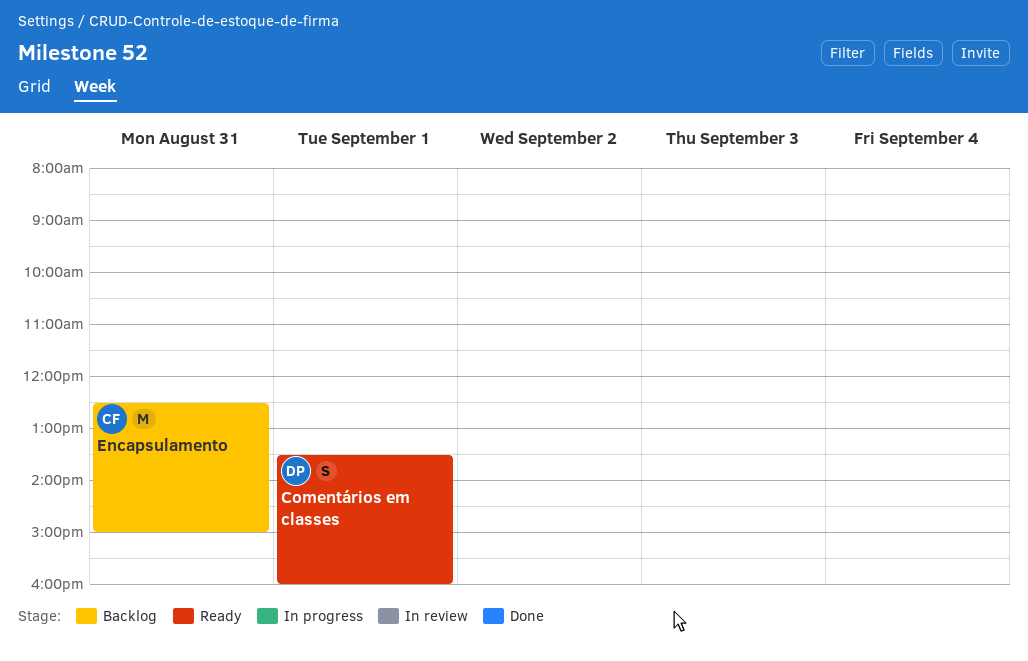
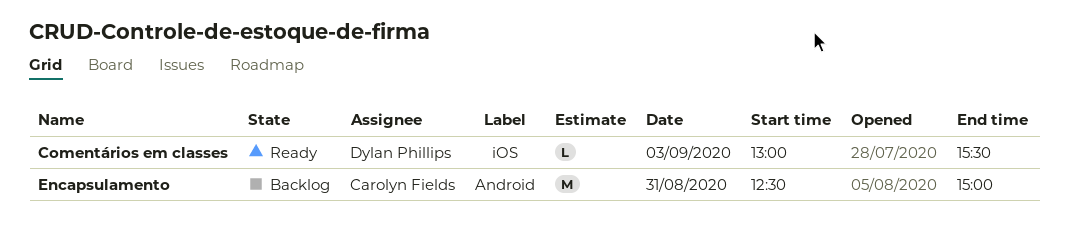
Comentários em classes, estimate: S -> L
Comentários em classes, day: Sep 1 -> Sep 3
Comentários em classes, begins: 13:30 -> 13:00
Comentários em classes, ends: 16:00 -> 15:30

